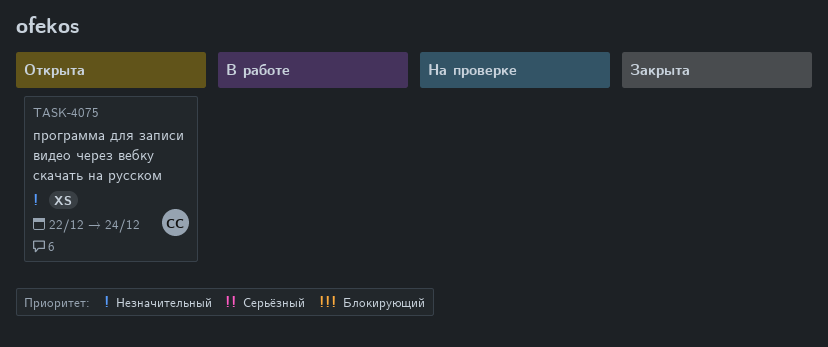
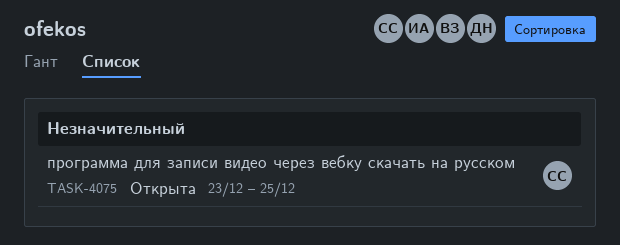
TASK-4075, start: Dec 22 -> Dec 23
TASK-4075, due: Dec 24 -> Dec 25

